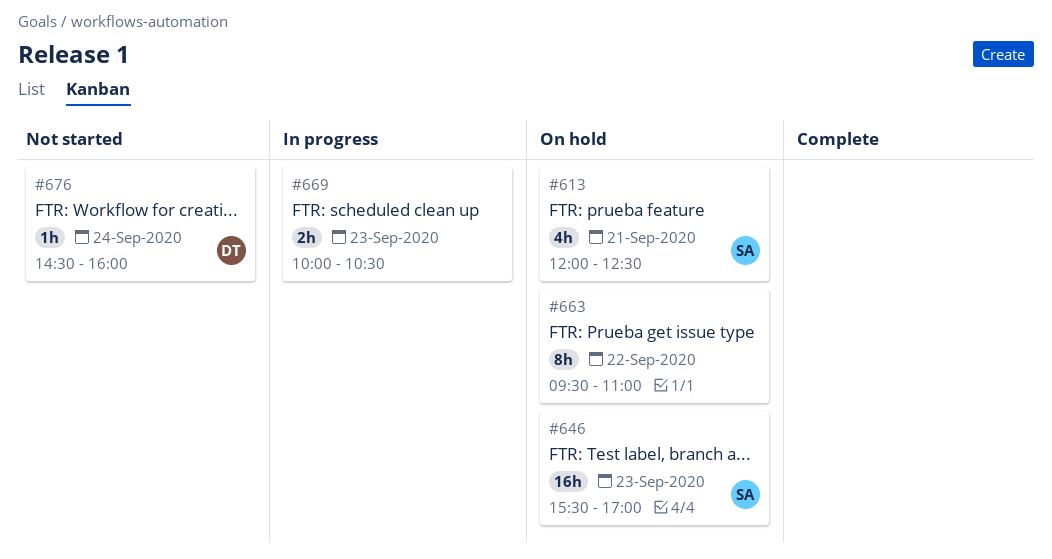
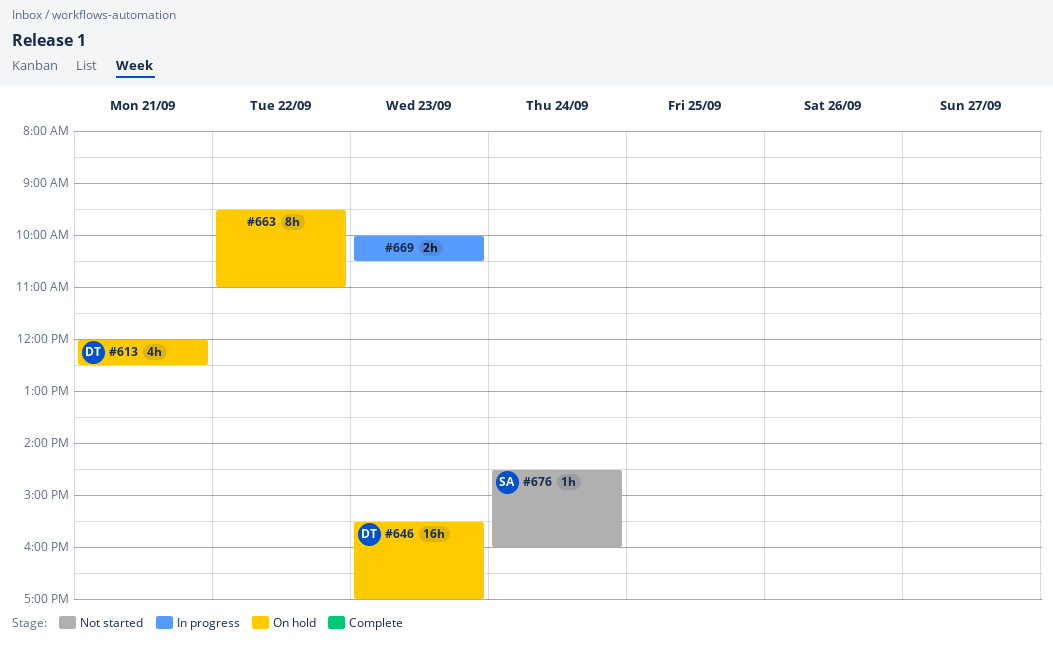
#613, owner: SA -> DT
#646, owner: SA -> DT
#676, owner: DT -> SA

